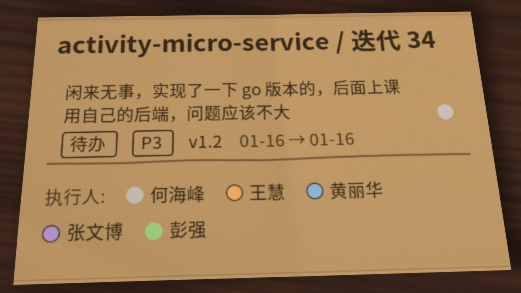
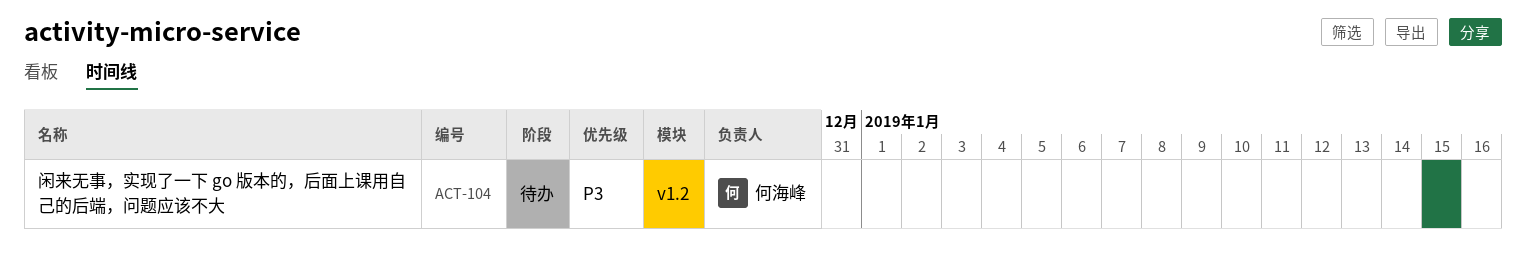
闲来无事，实现了一下 go 版本的，后面上课用自己的后端，问题应该不大, start: Jan 16 -> Jan 15
闲来无事，实现了一下 go 版本的，后面上课用自己的后端，问题应该不大, due: Jan 16 -> Jan 15

